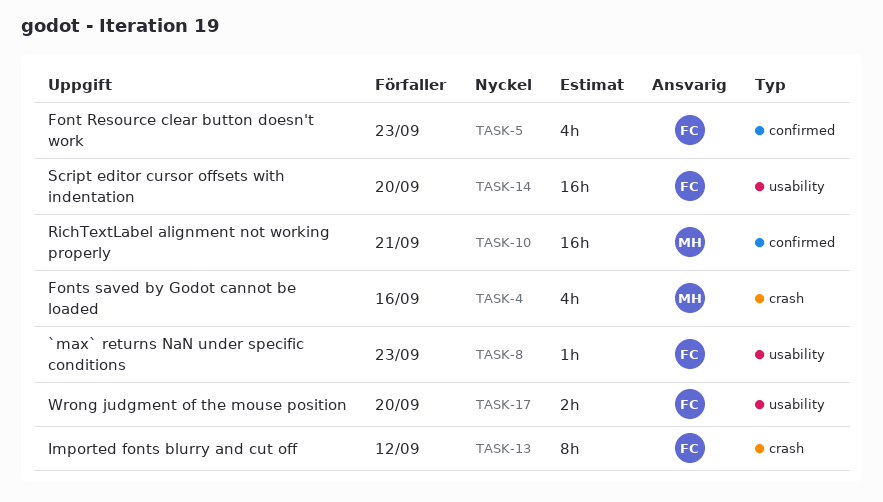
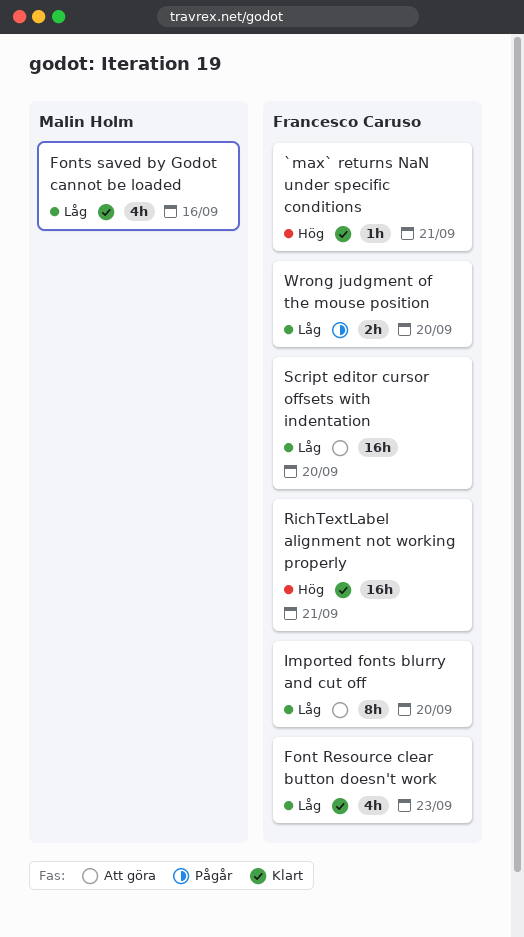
`max` returns NaN under specific conditions, due: Sep 23 -> Sep 21
Imported fonts blurry and cut off, due: Sep 12 -> Sep 20
RichTextLabel alignment not working properly, owner: Malin Holm -> Francesco Caruso

